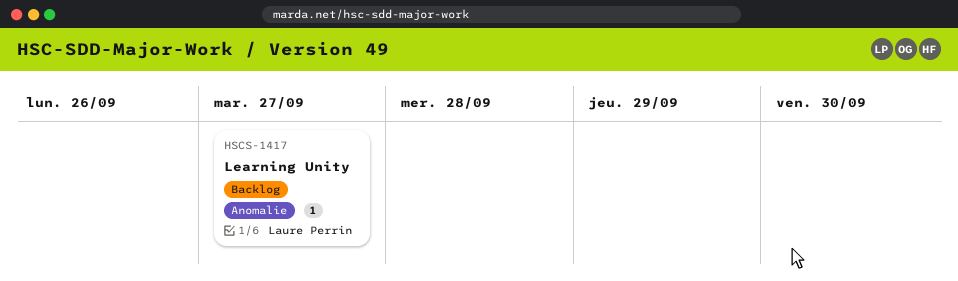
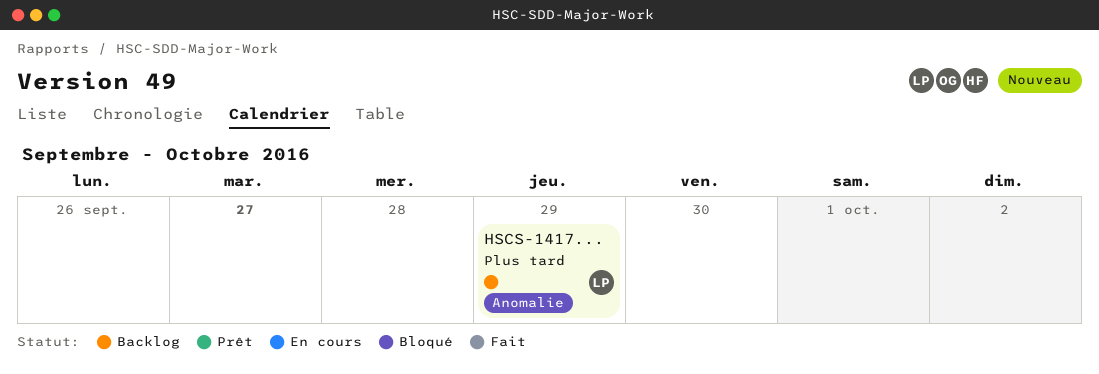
HSCS-1417, due: Sep 27 -> Sep 29

